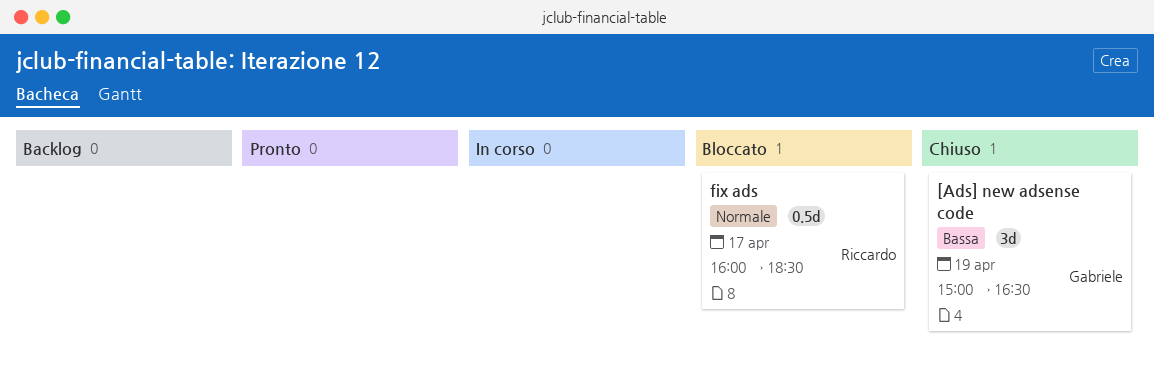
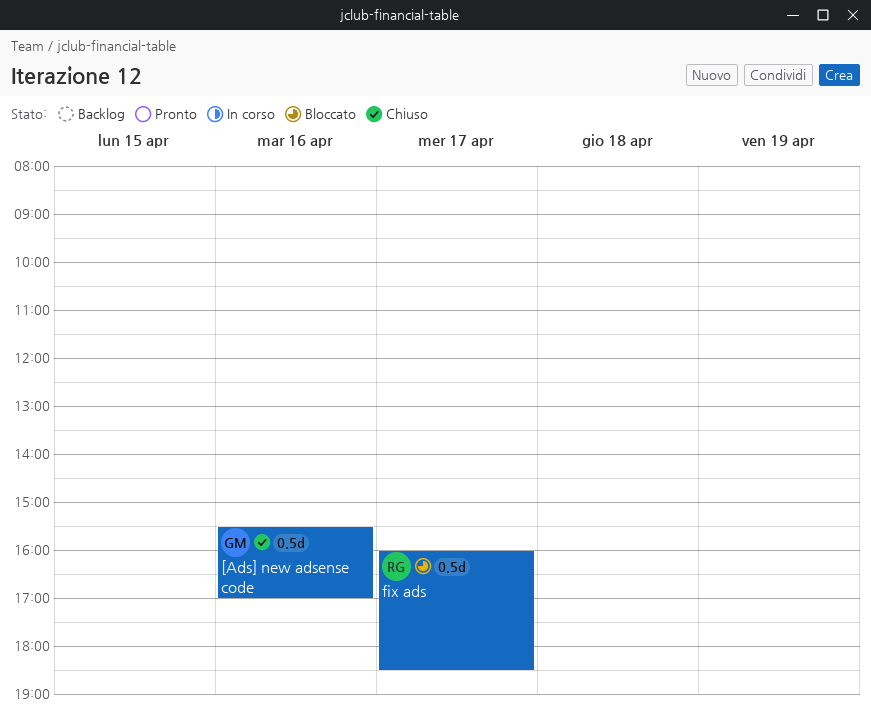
[Ads] new adsense code, estimate: 3d -> 0.5d
[Ads] new adsense code, day: Apr 19 -> Apr 16
[Ads] new adsense code, begins: 15:00 -> 15:30
[Ads] new adsense code, ends: 16:30 -> 17:00

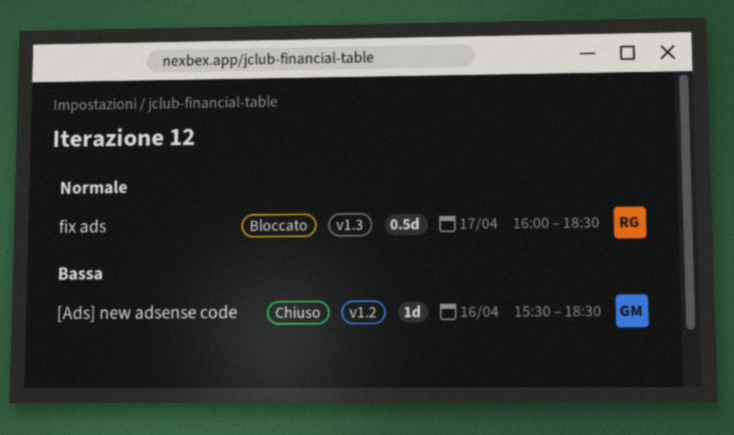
[Ads] new adsense code, estimate: 0.5d -> 1d
[Ads] new adsense code, ends: 17:00 -> 18:30

